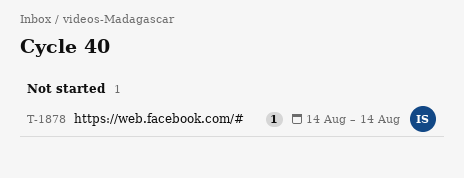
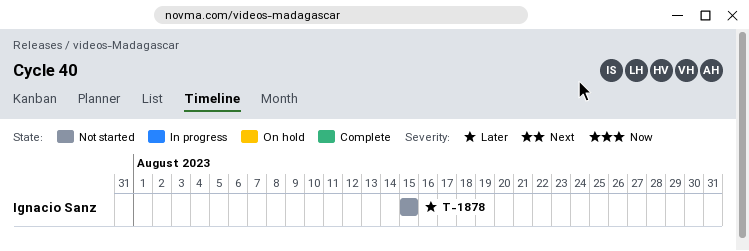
T-1878, start: Aug 14 -> Aug 15
T-1878, due: Aug 14 -> Aug 15

